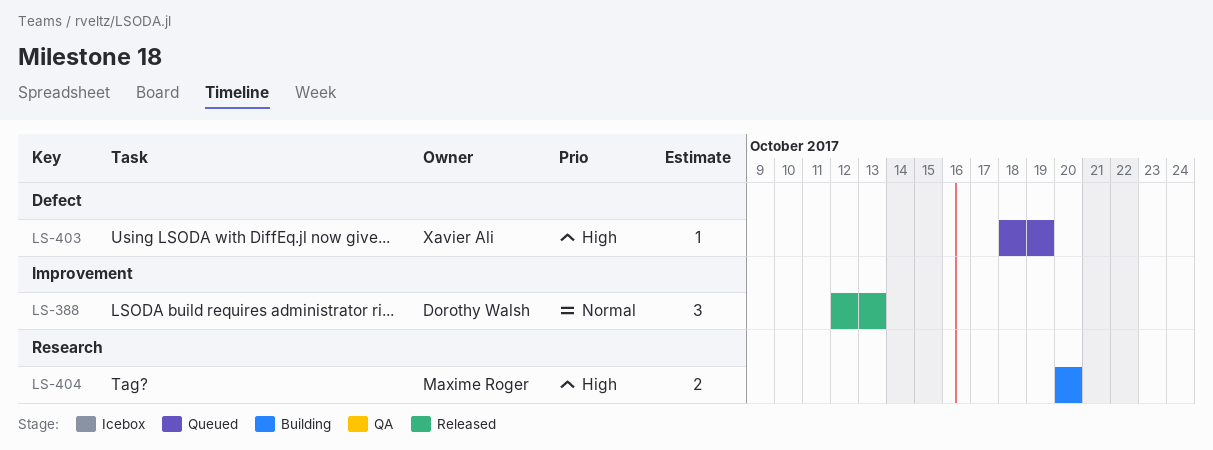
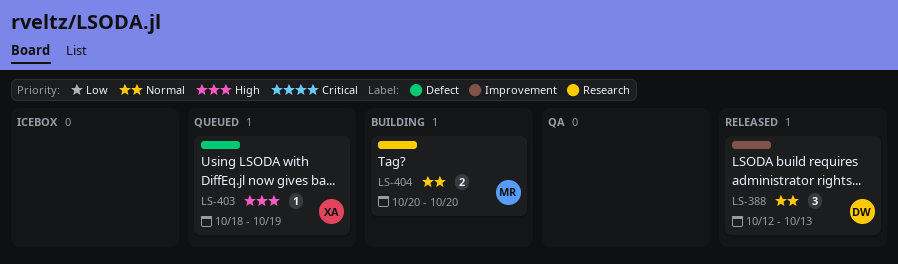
LS-404, priority: High -> Normal

